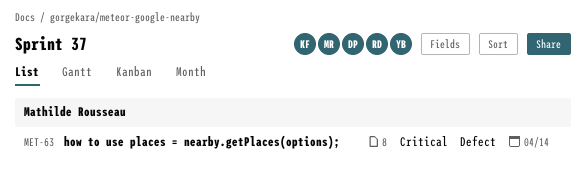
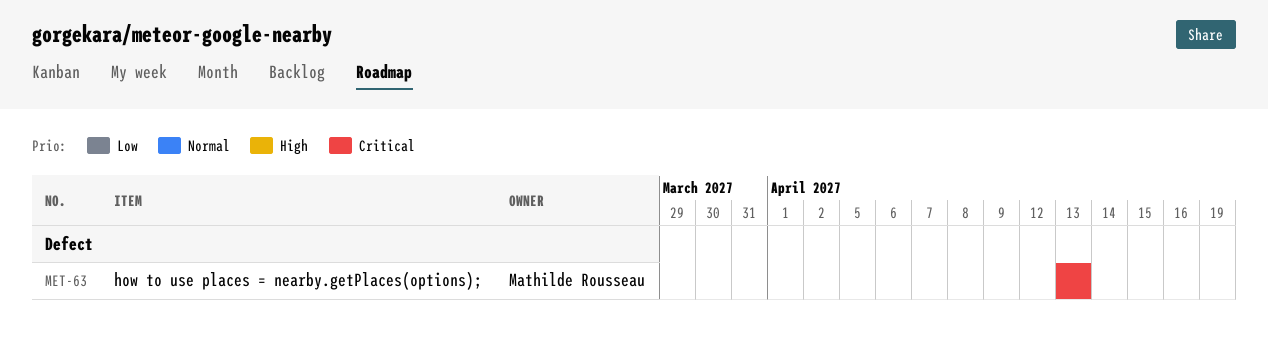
MET-63, due: Apr 14 -> Apr 13

